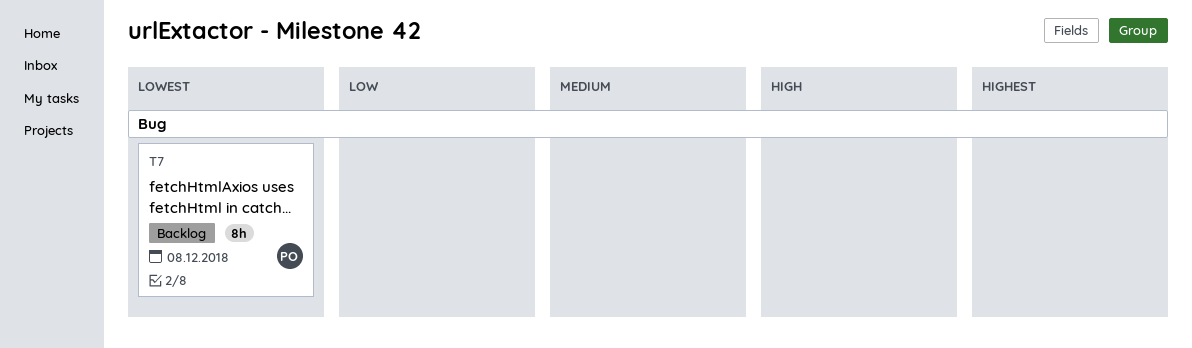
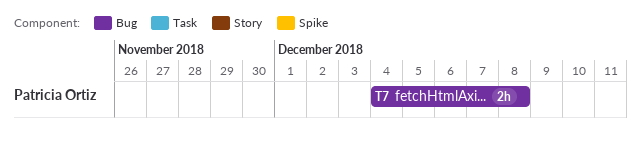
T7, estimate: 8h -> 2h

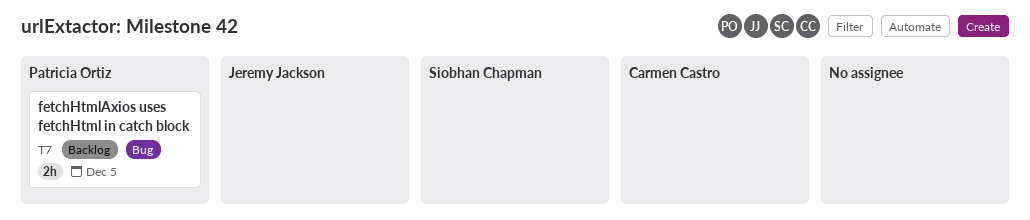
T7, due: Dec 8 -> Dec 5

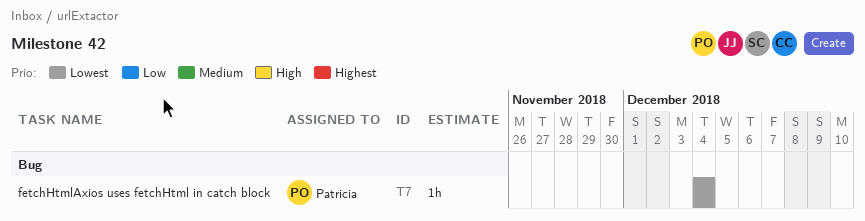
T7, estimate: 2h -> 1h
T7, due: Dec 5 -> Dec 4

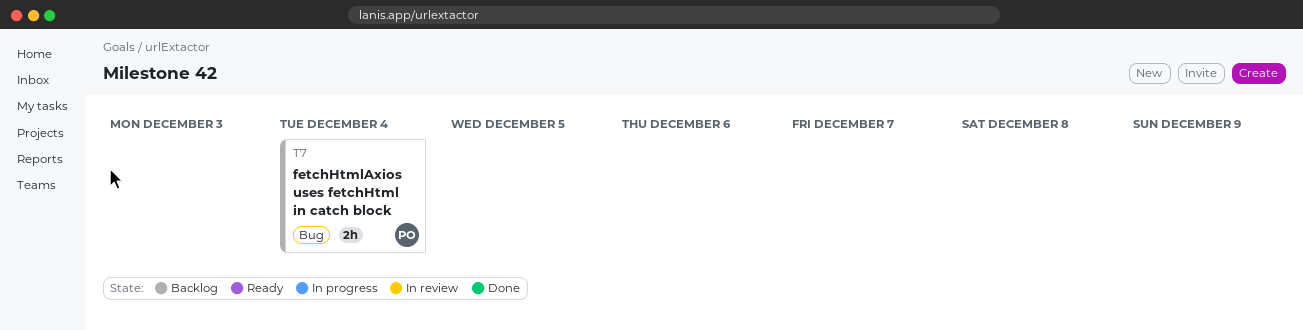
T7, estimate: 1h -> 2h

